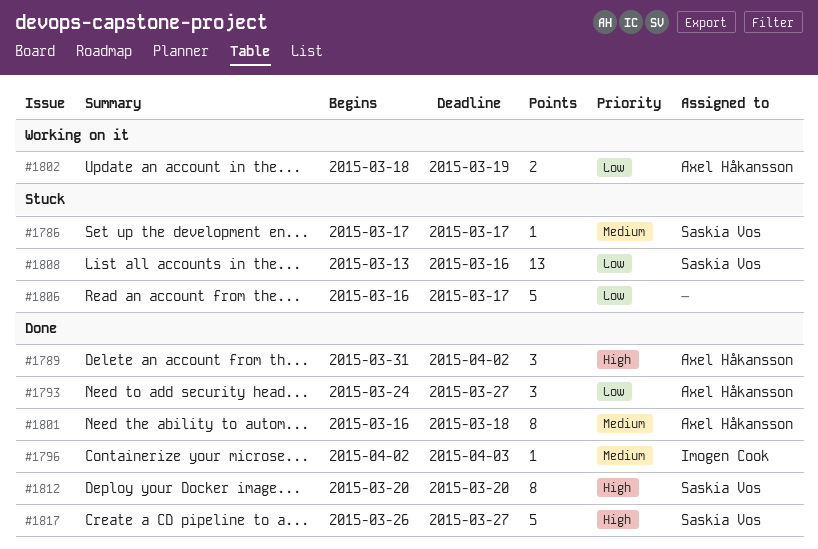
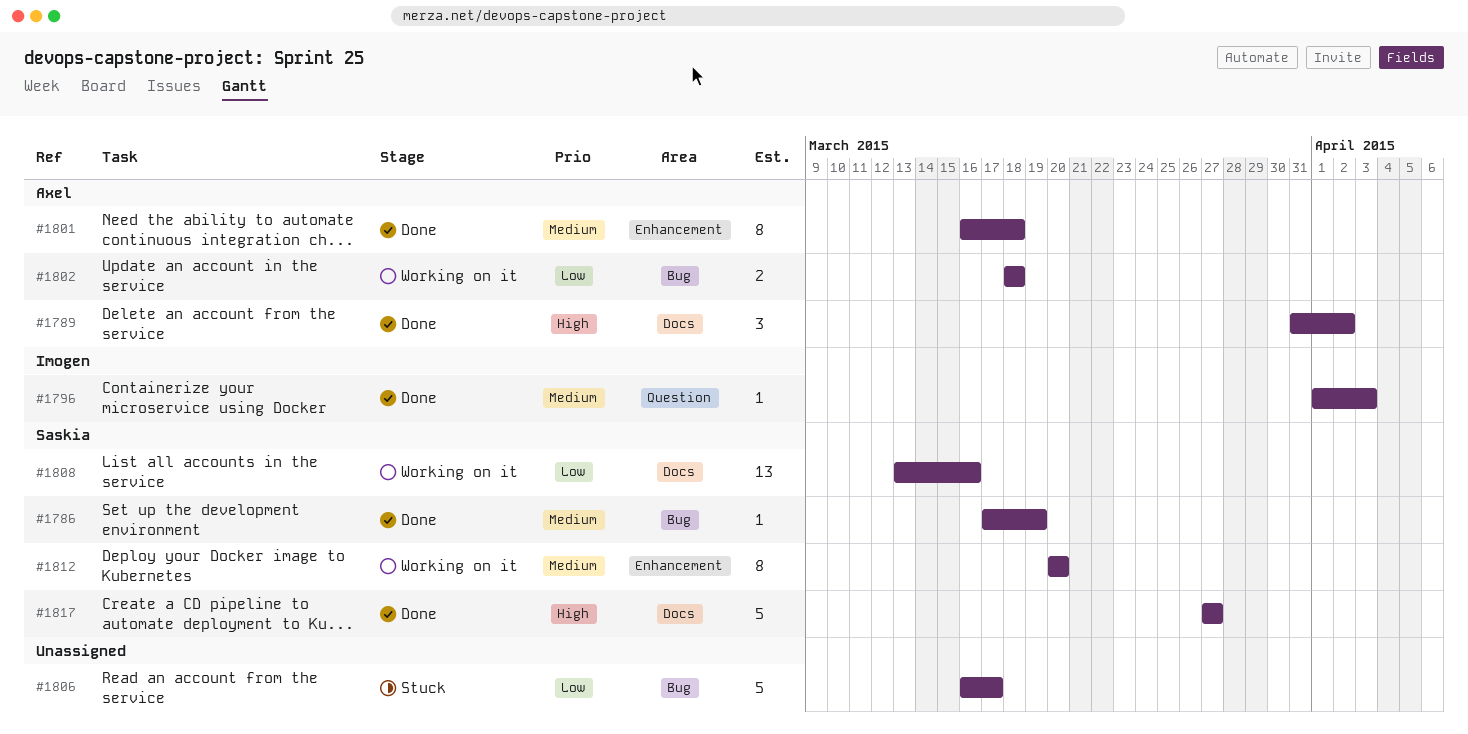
#1786, status: Stuck -> Done
#1786, due: Mar 17 -> Mar 19
#1793: present -> none
#1796, start: Apr 2 -> Apr 1
#1802, due: Mar 19 -> Mar 18
#1808, status: Stuck -> Working on it
#1812, status: Done -> Working on it
#1812, priority: High -> Medium
#1817, start: Mar 26 -> Mar 27

